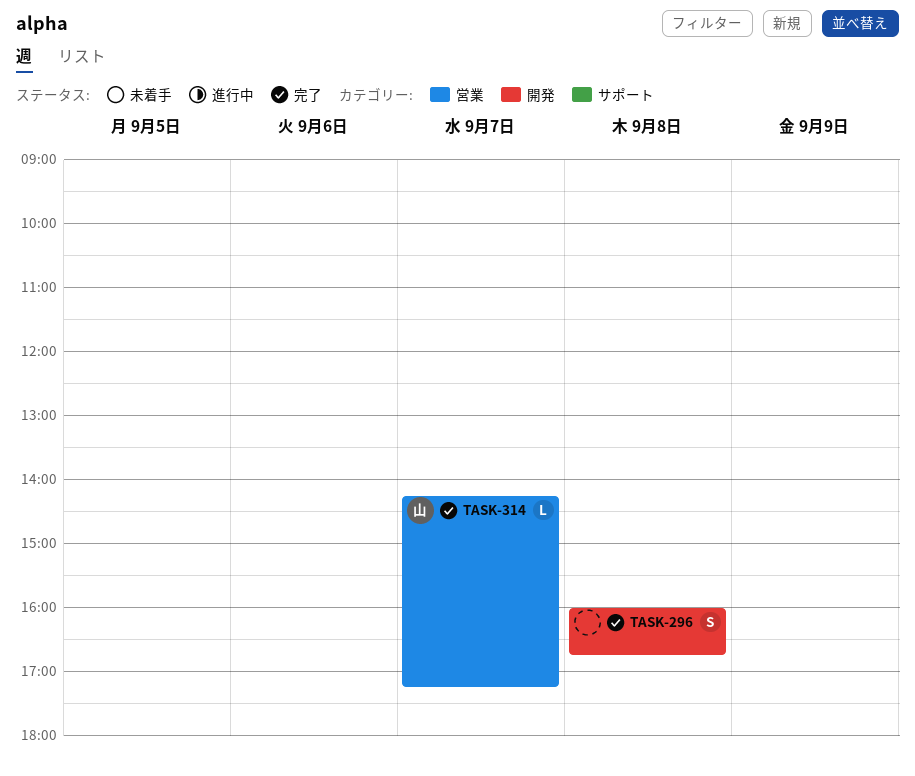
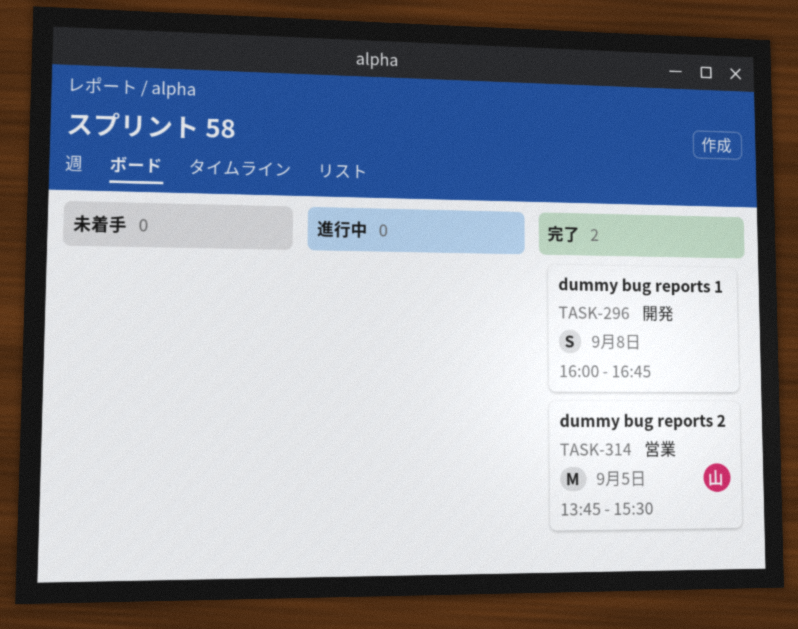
TASK-314, estimate: L -> M
TASK-314, day: Sep 7 -> Sep 5
TASK-314, begins: 14:15 -> 13:45
TASK-314, ends: 17:15 -> 15:30

